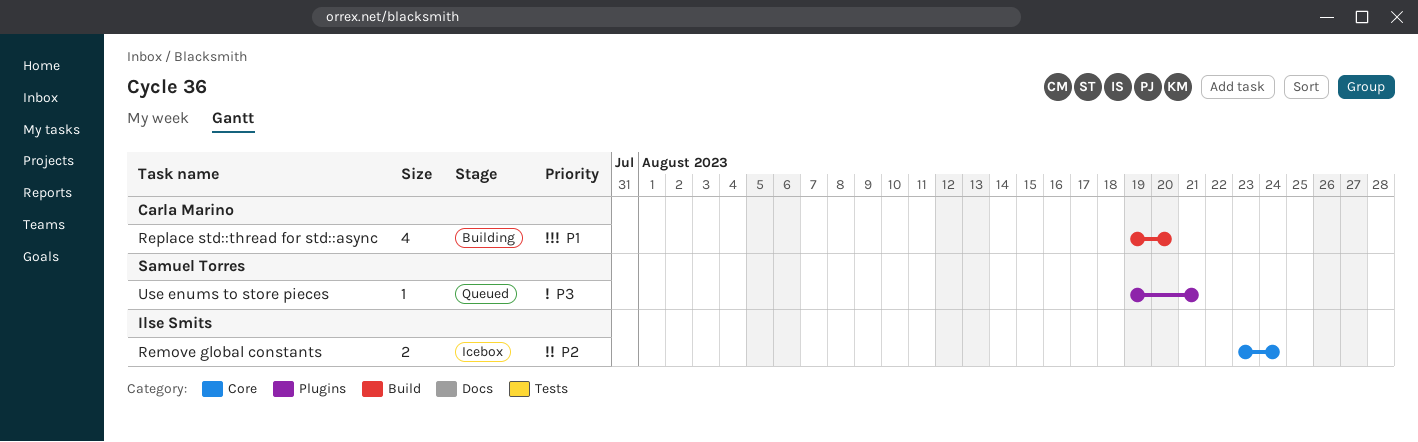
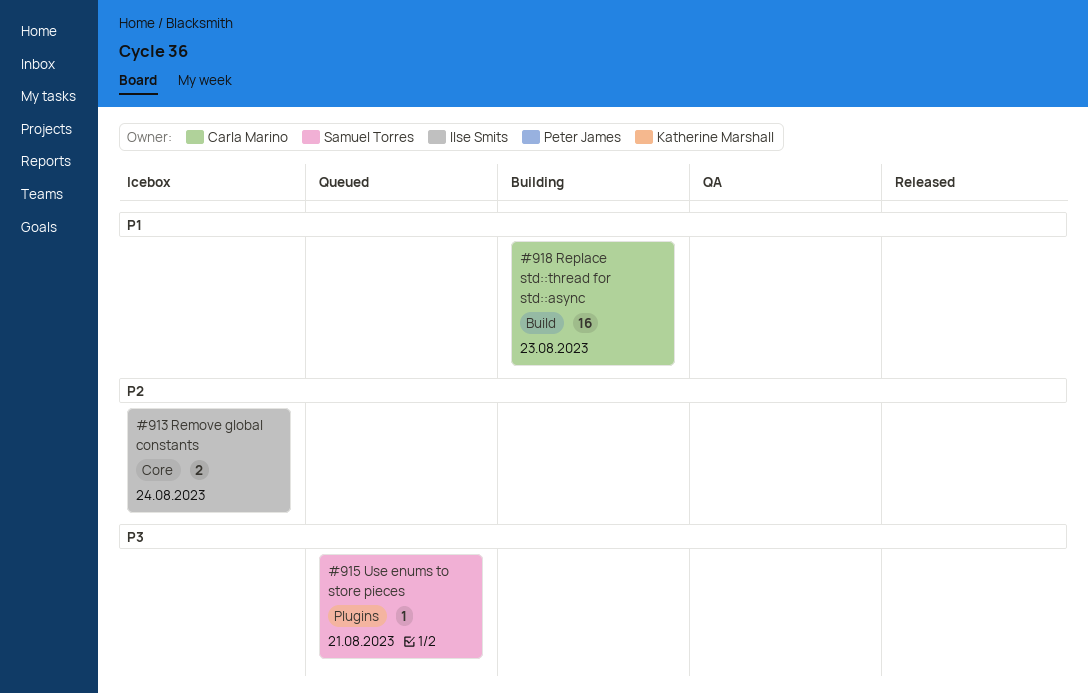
Replace std::thread for std::async, estimate: 4 -> 16
Replace std::thread for std::async, due: Aug 20 -> Aug 23

